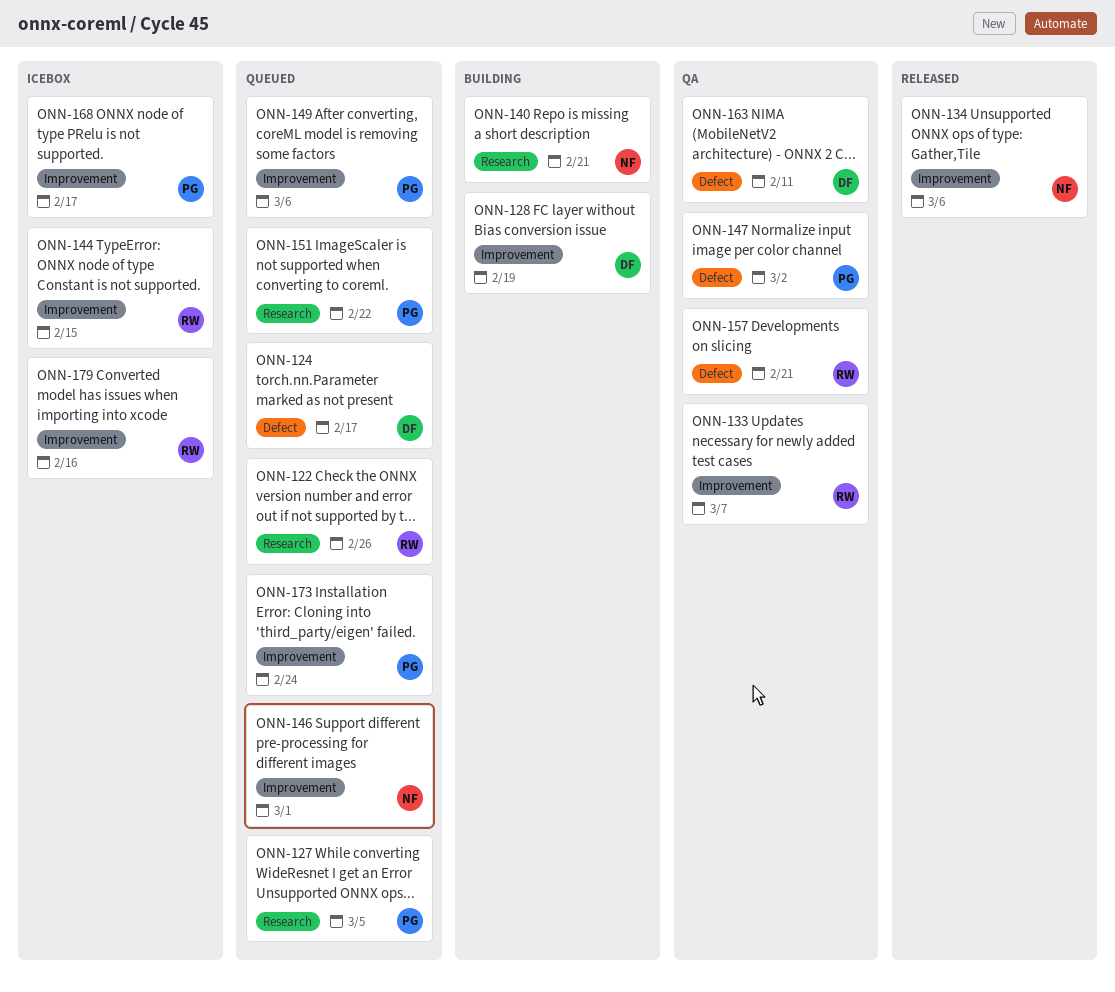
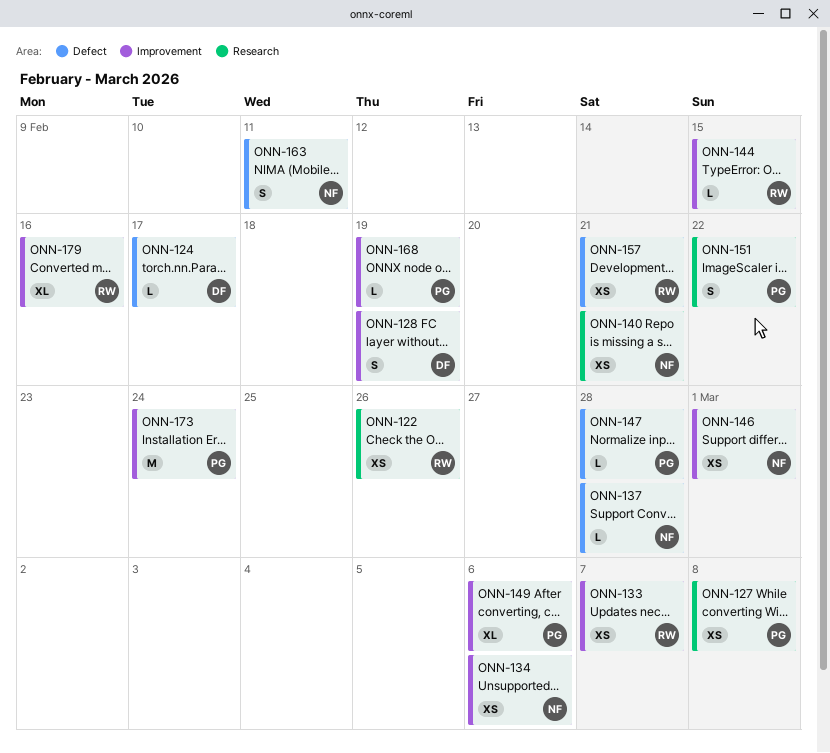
ONN-127, due: Mar 5 -> Mar 8
ONN-137: none -> present
ONN-147, due: Mar 2 -> Feb 28
ONN-163, owner: DF -> NF
ONN-168, due: Feb 17 -> Feb 19

